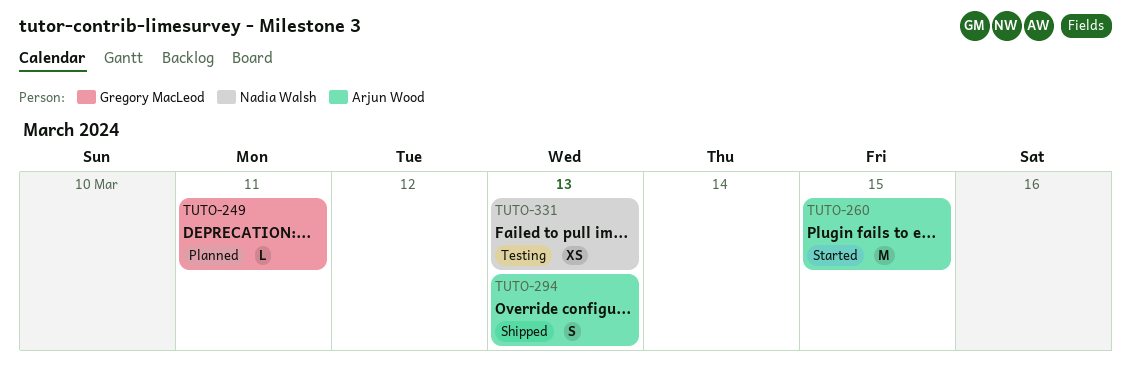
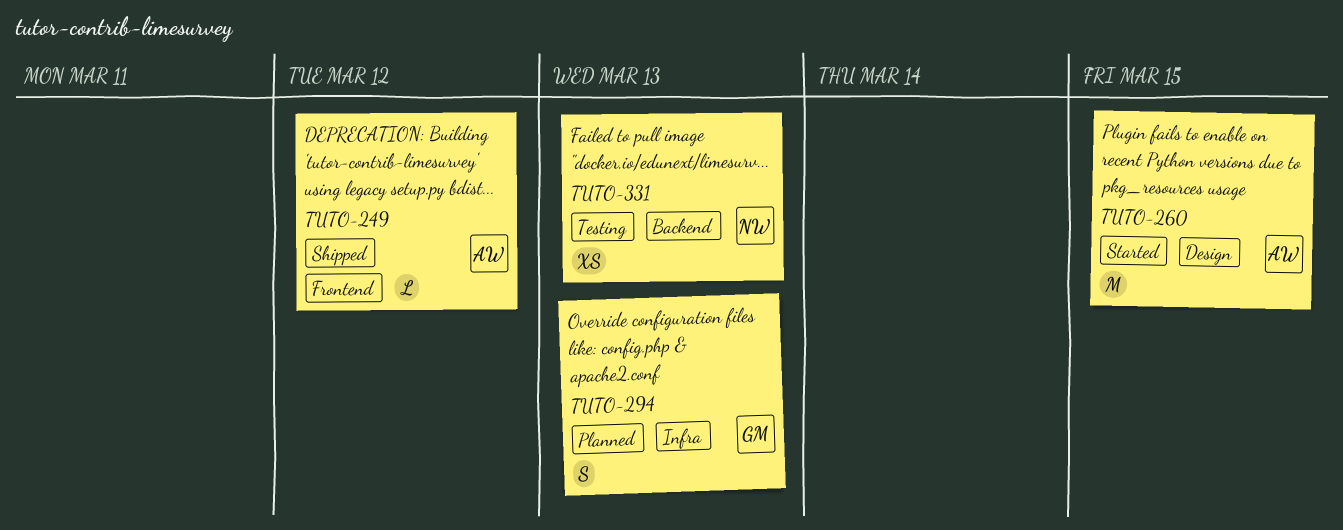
TUTO-249, status: Planned -> Shipped
TUTO-249, owner: Gregory MacLeod -> Arjun Wood
TUTO-249, due: Mar 11 -> Mar 12
TUTO-294, status: Shipped -> Planned
TUTO-294, owner: Arjun Wood -> Gregory MacLeod

